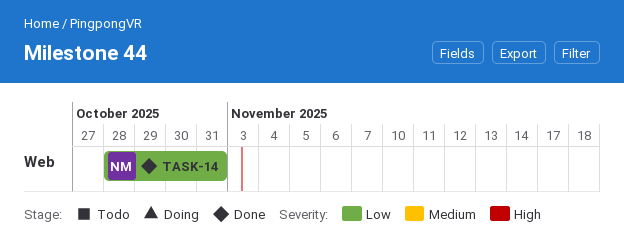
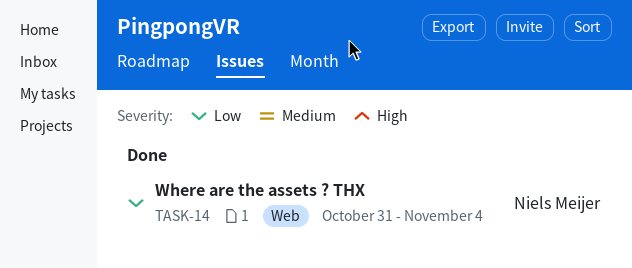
TASK-14, start: Oct 28 -> Oct 31
TASK-14, due: Oct 31 -> Nov 4

